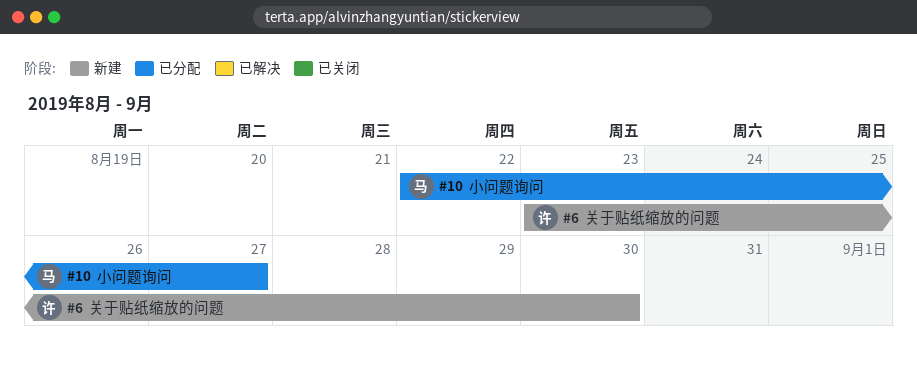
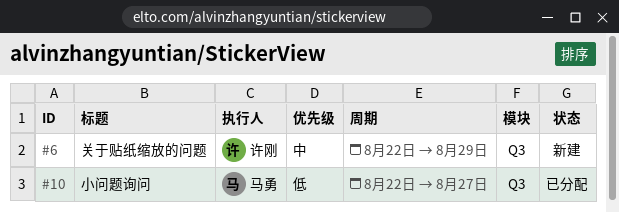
#6, start: Aug 23 -> Aug 22
#6, due: Aug 30 -> Aug 29

